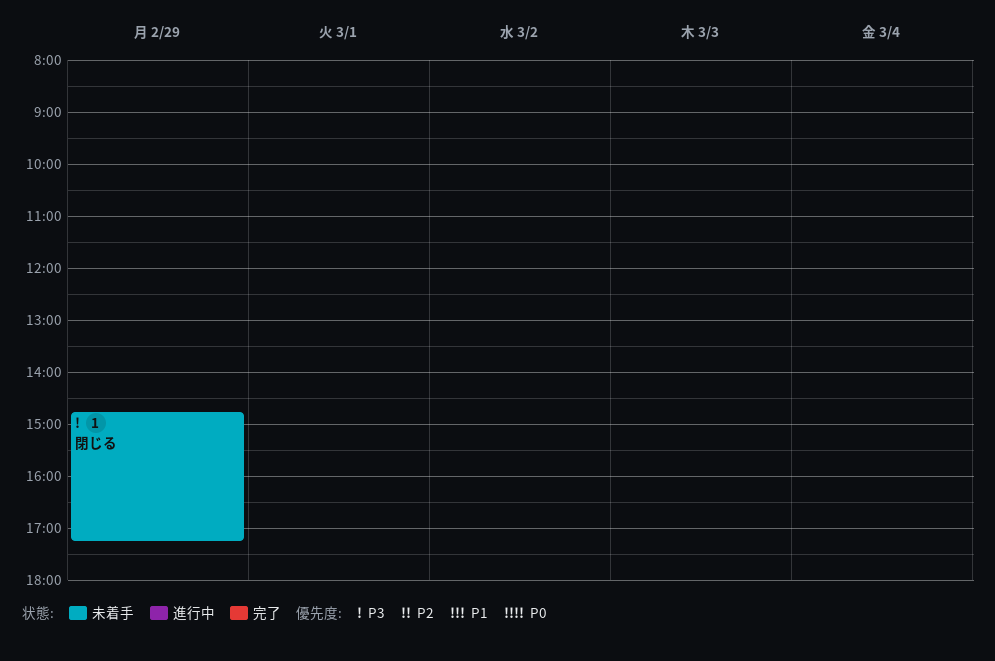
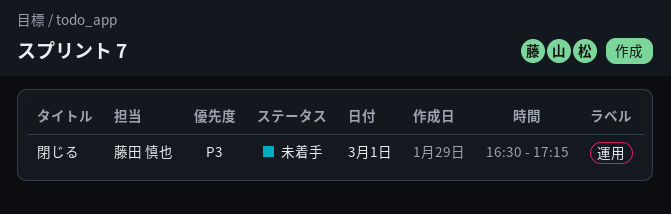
閉じる, day: Feb 29 -> Mar 1
閉じる, begins: 14:45 -> 16:30

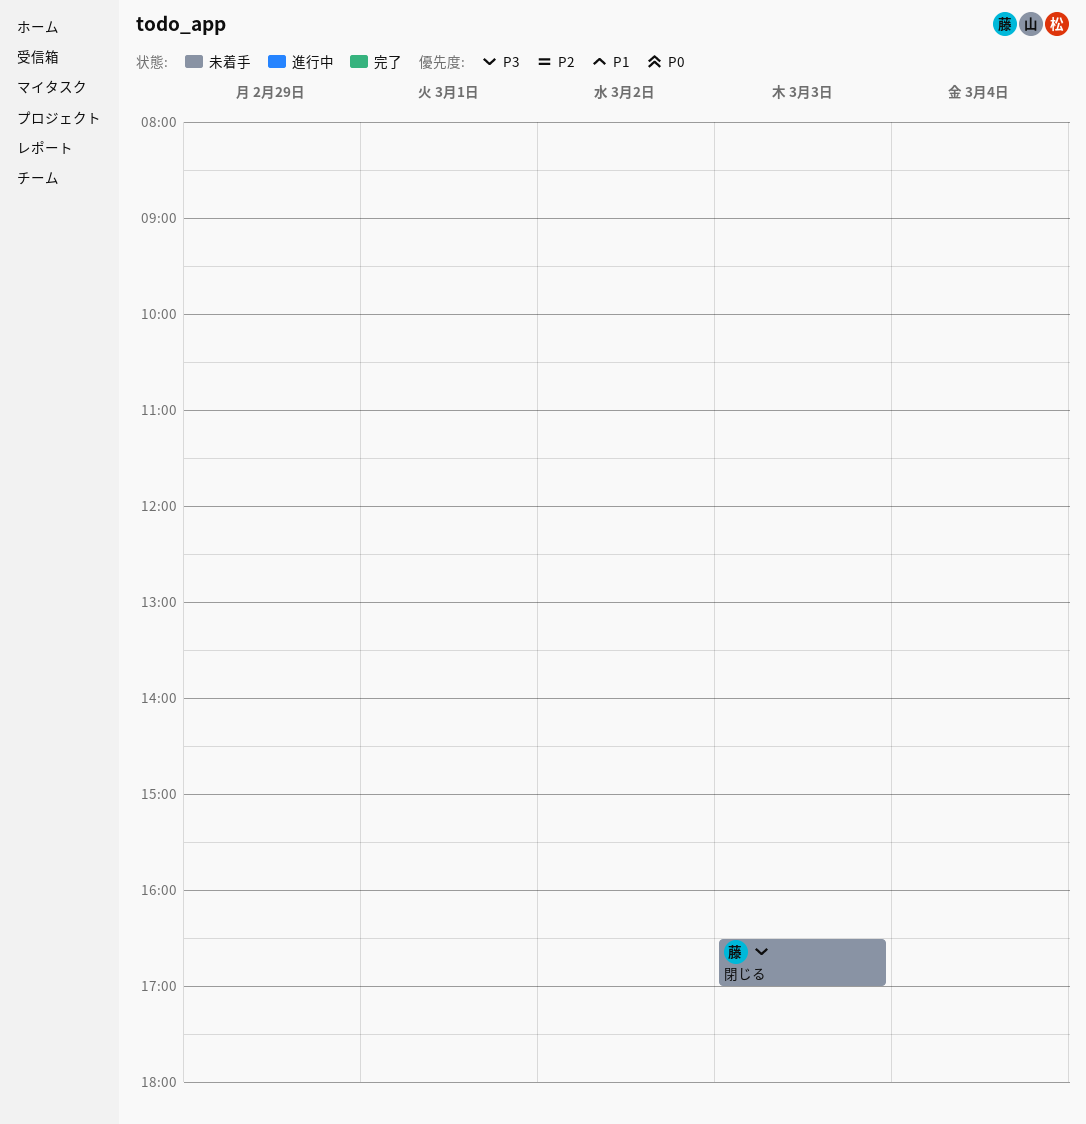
閉じる, day: Mar 1 -> Mar 3
閉じる, ends: 17:15 -> 17:00

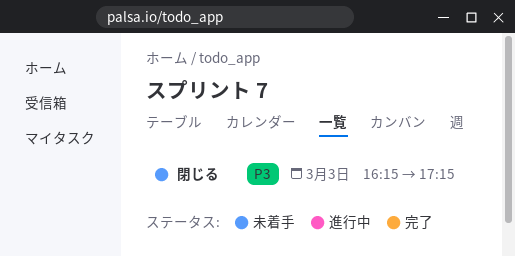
閉じる, begins: 16:30 -> 16:15
閉じる, ends: 17:00 -> 17:15

